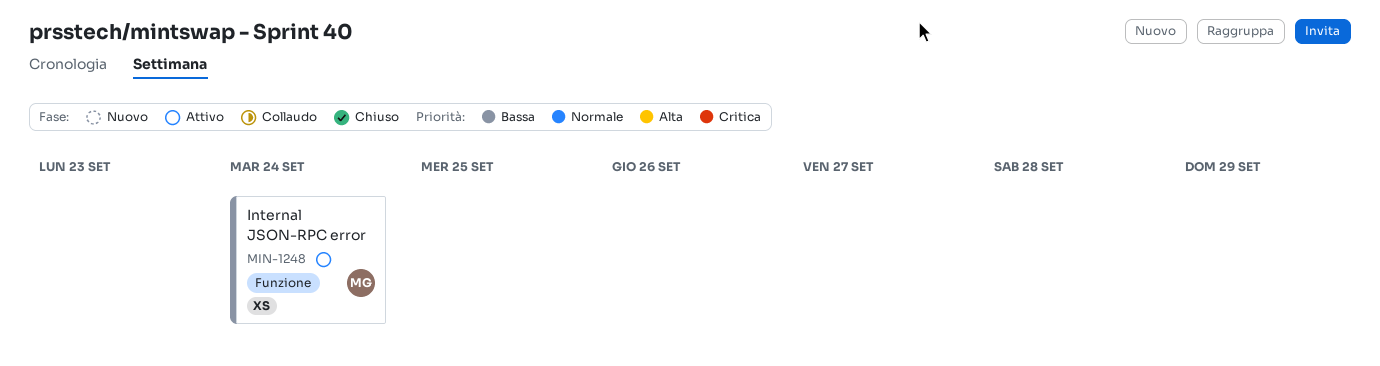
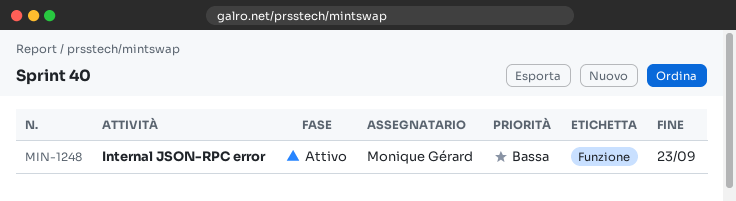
MIN-1248, due: Sep 24 -> Sep 23

